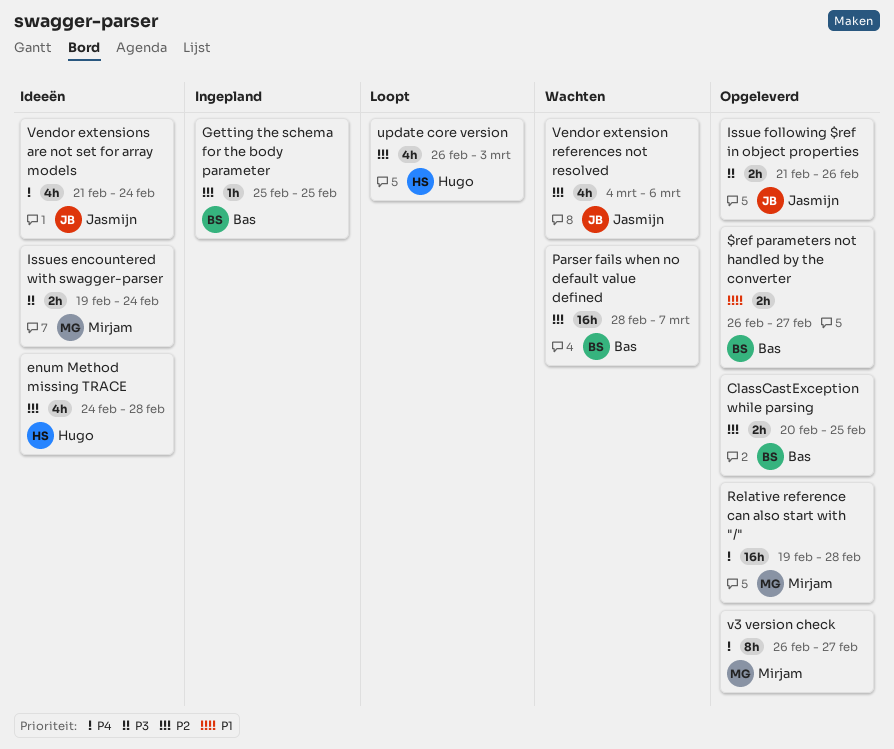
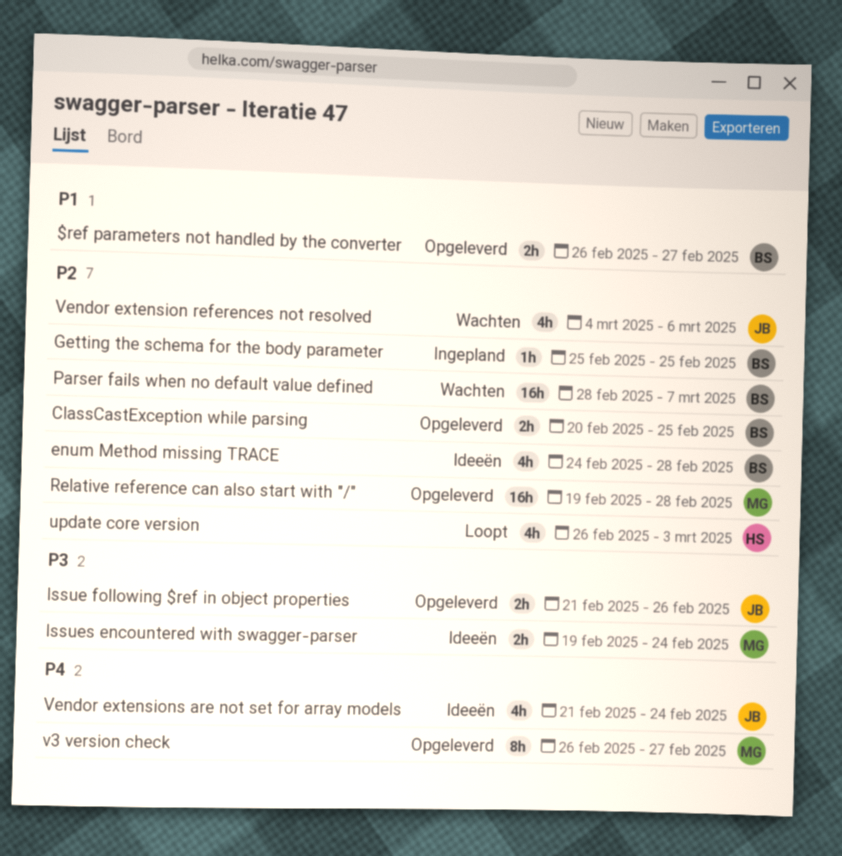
enum Method missing TRACE, owner: Hugo -> Bas
Relative reference can also start with "/", priority: P4 -> P2

